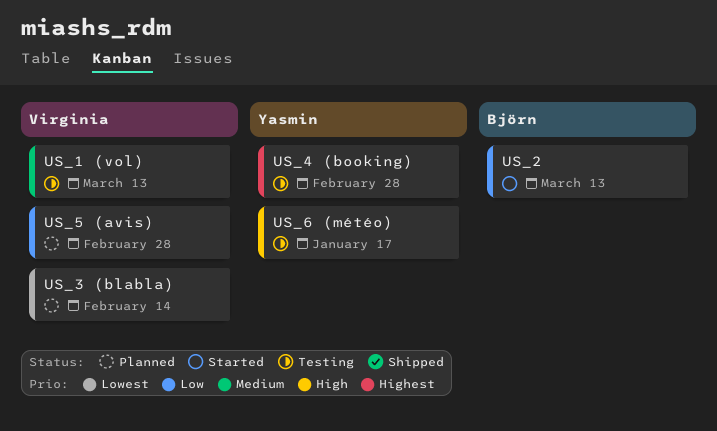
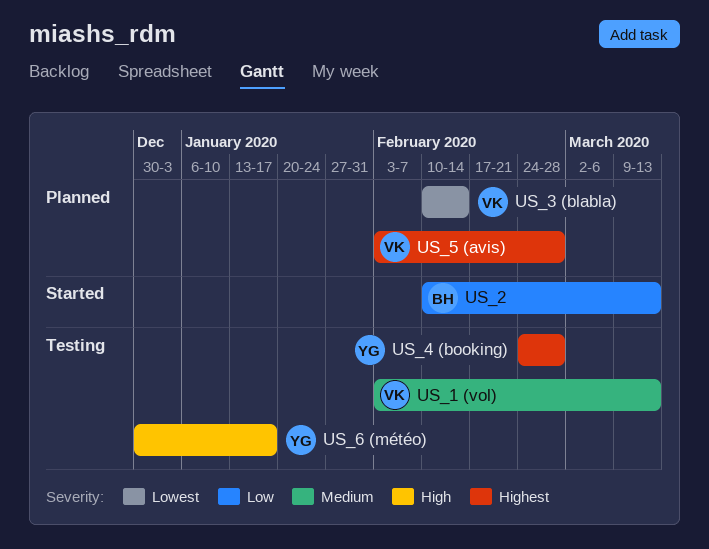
US_5 (avis), priority: Low -> Highest

